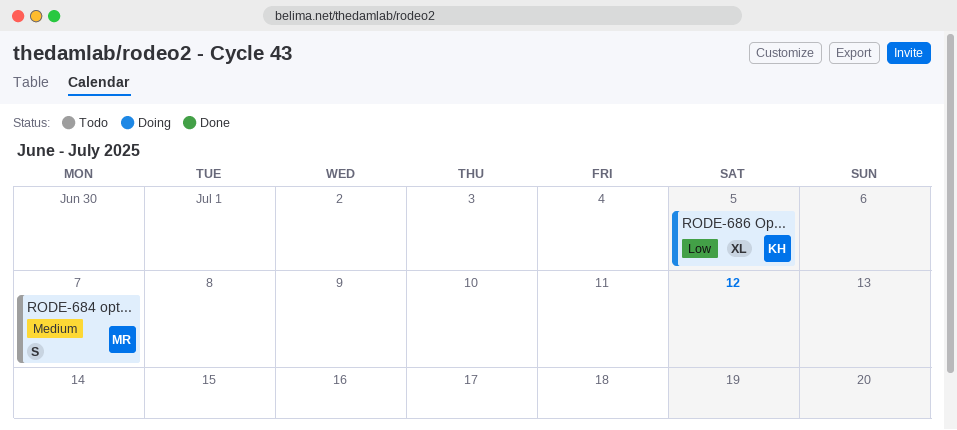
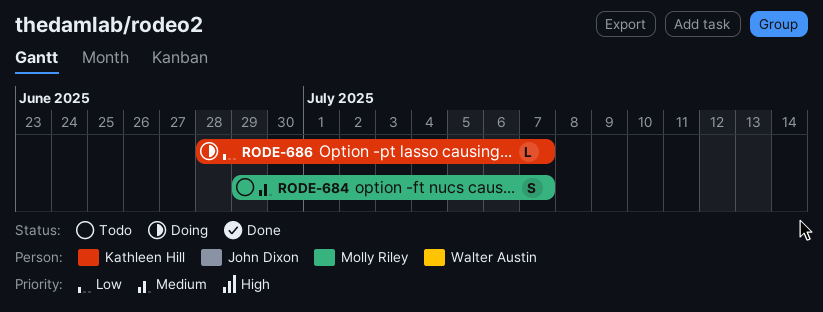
RODE-686, estimate: XL -> L
RODE-686, due: Jul 5 -> Jul 7

